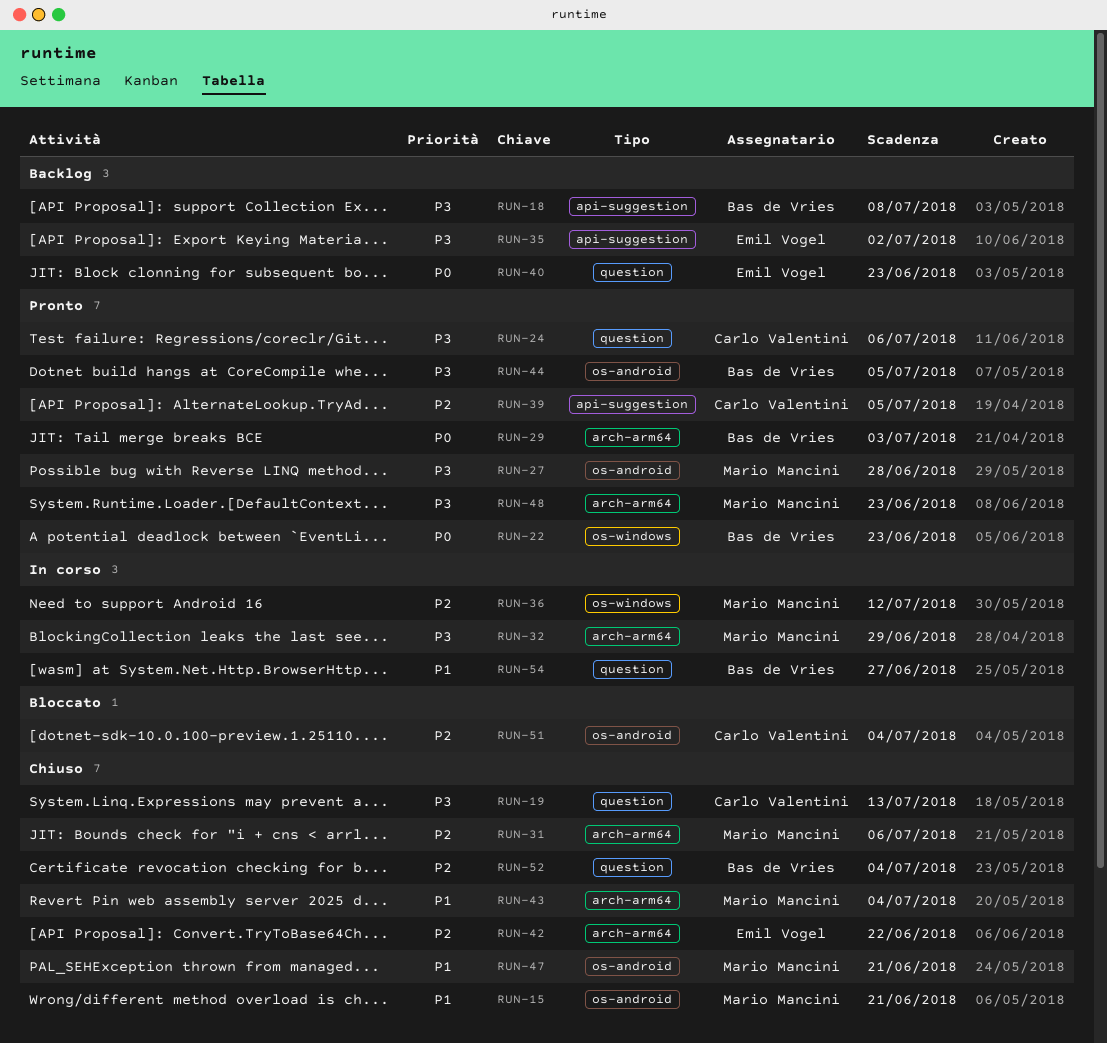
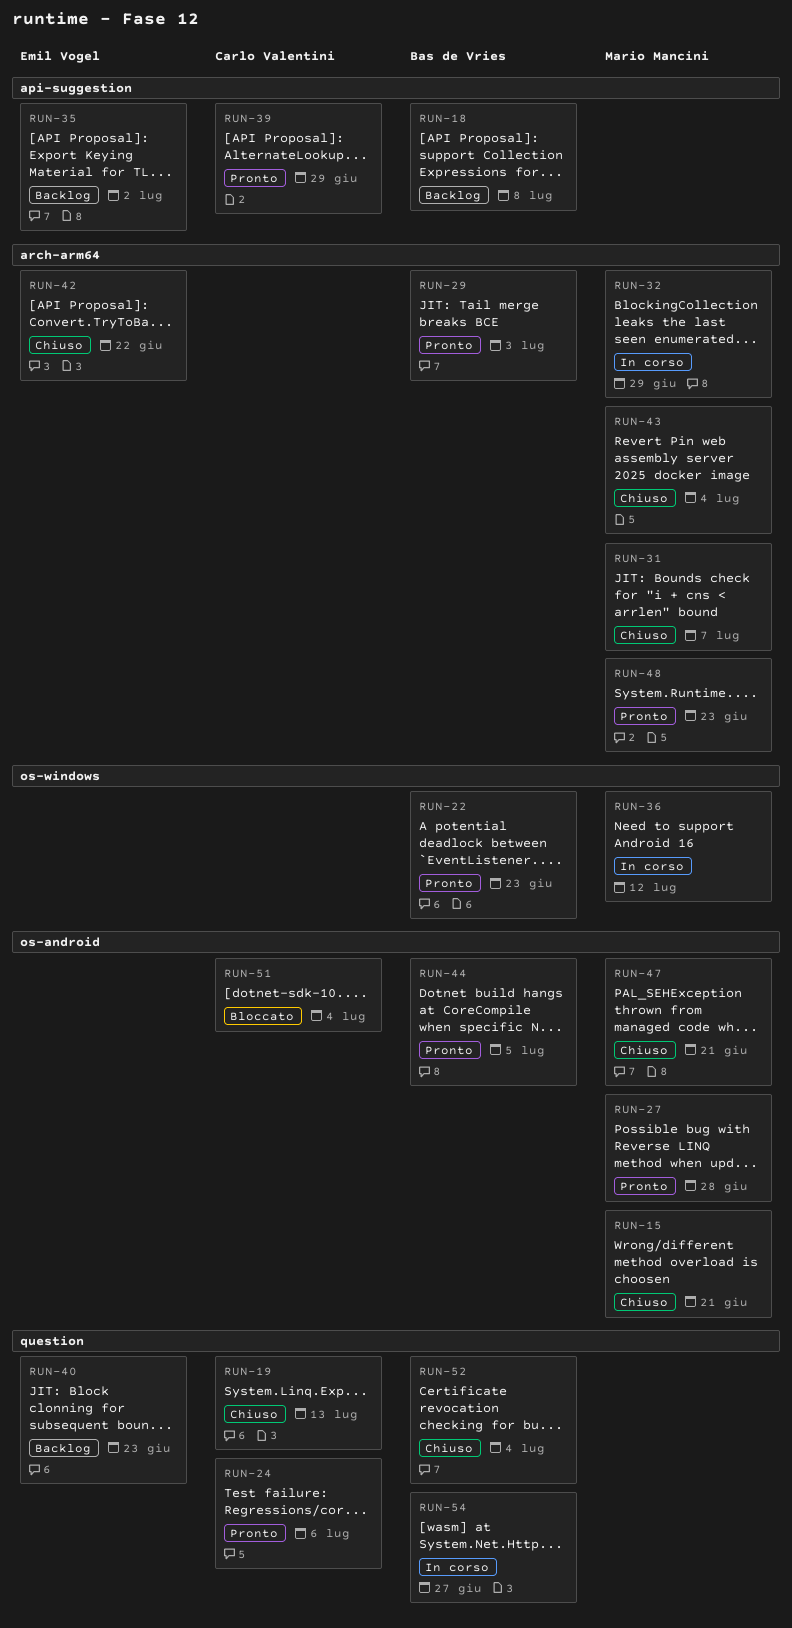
RUN-31, due: Jul 6 -> Jul 7
RUN-39, due: Jul 5 -> Jun 29

